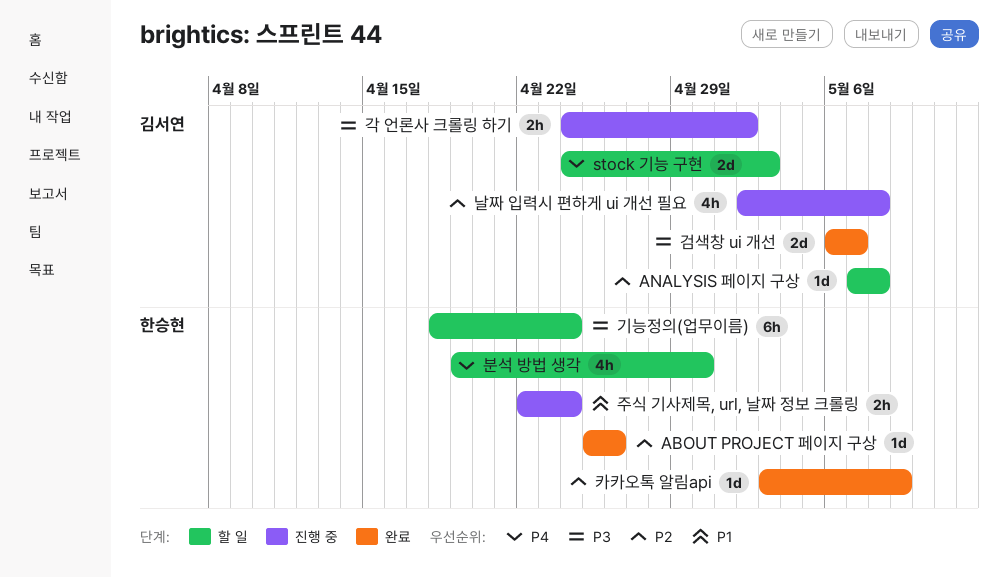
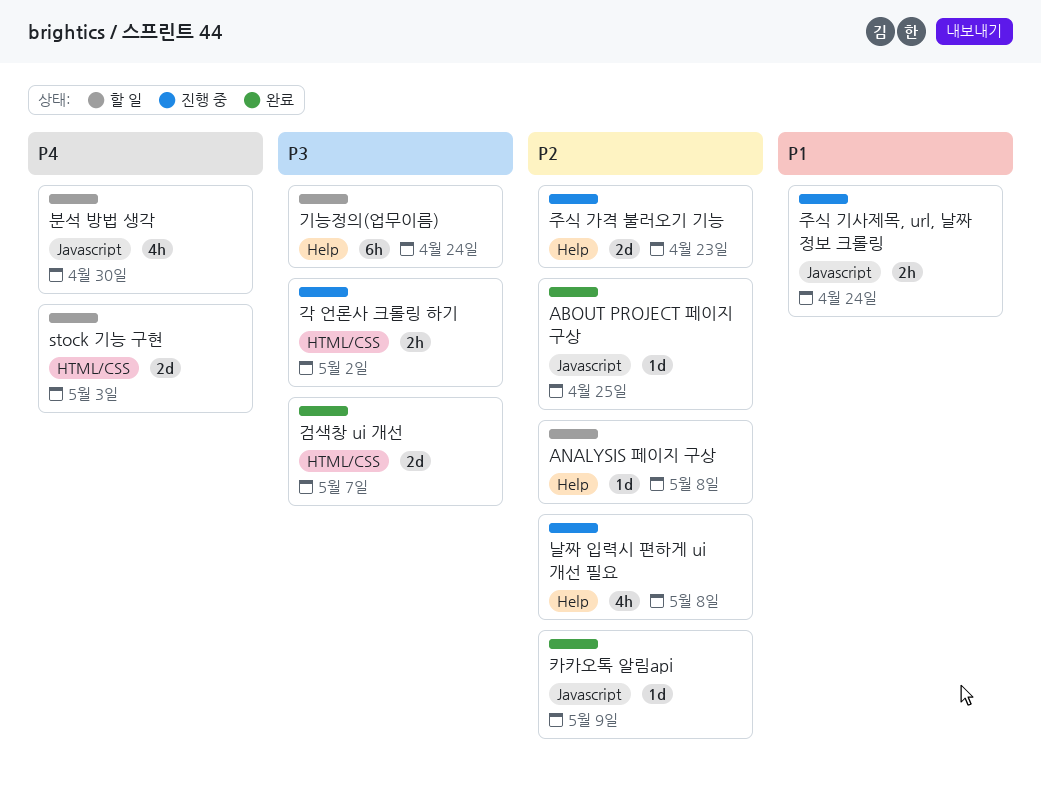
ABOUT PROJECT 페이지 구상, due: Apr 26 -> Apr 25
주식 가격 불러오기 기능: none -> present

